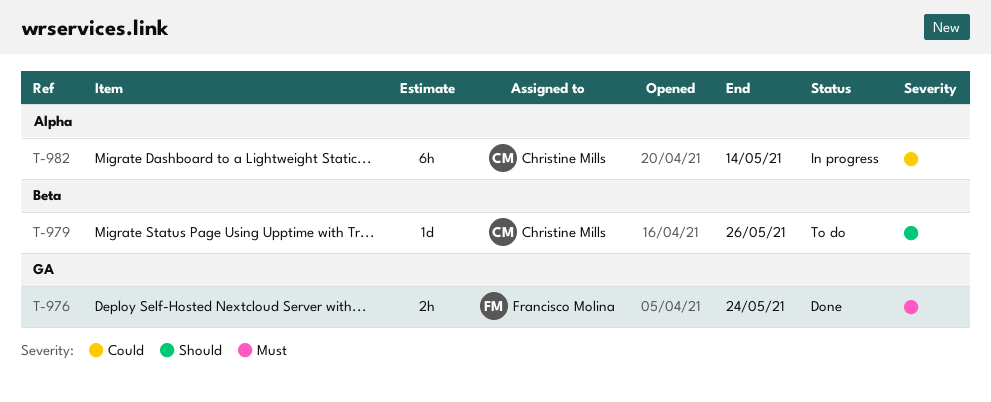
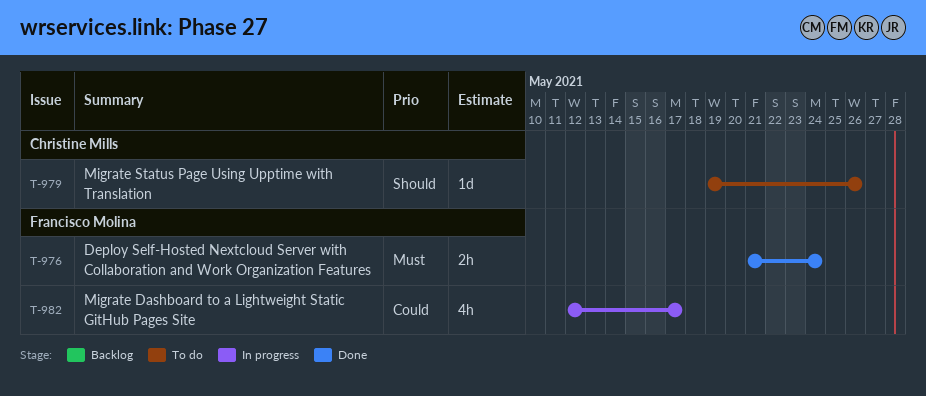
T-982, owner: Christine Mills -> Francisco Molina
T-982, estimate: 6h -> 4h
T-982, due: May 14 -> May 17

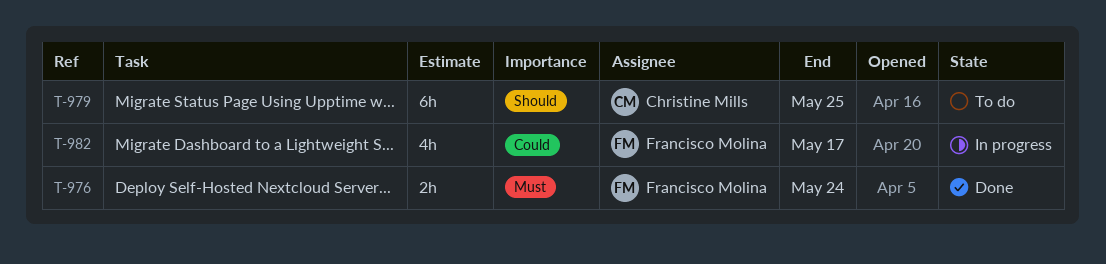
T-979, estimate: 1d -> 6h
T-979, due: May 26 -> May 25

